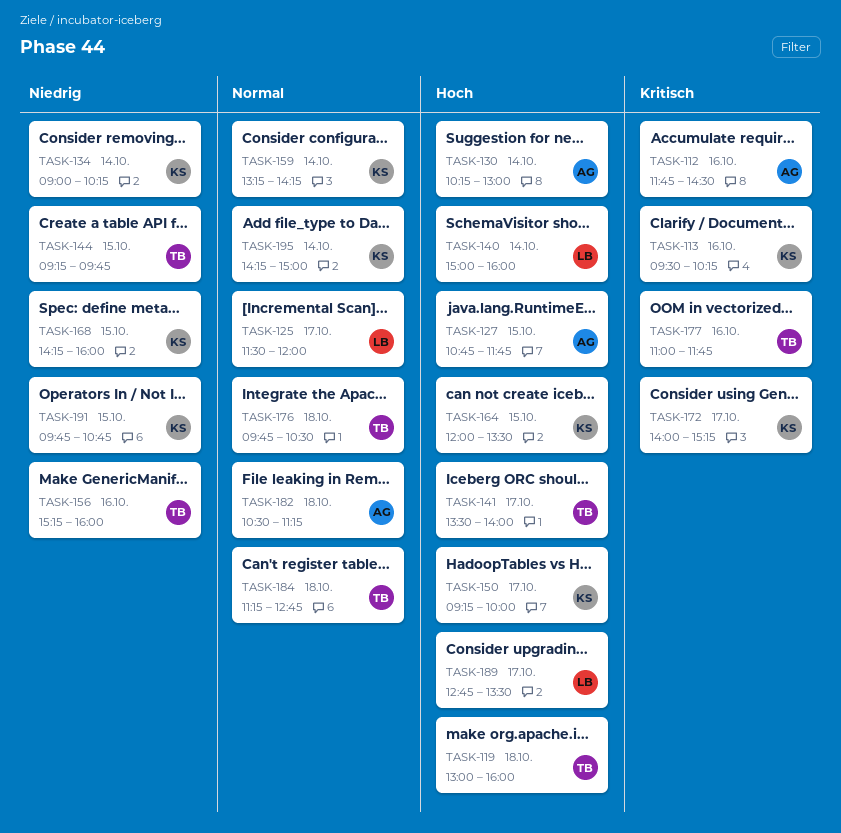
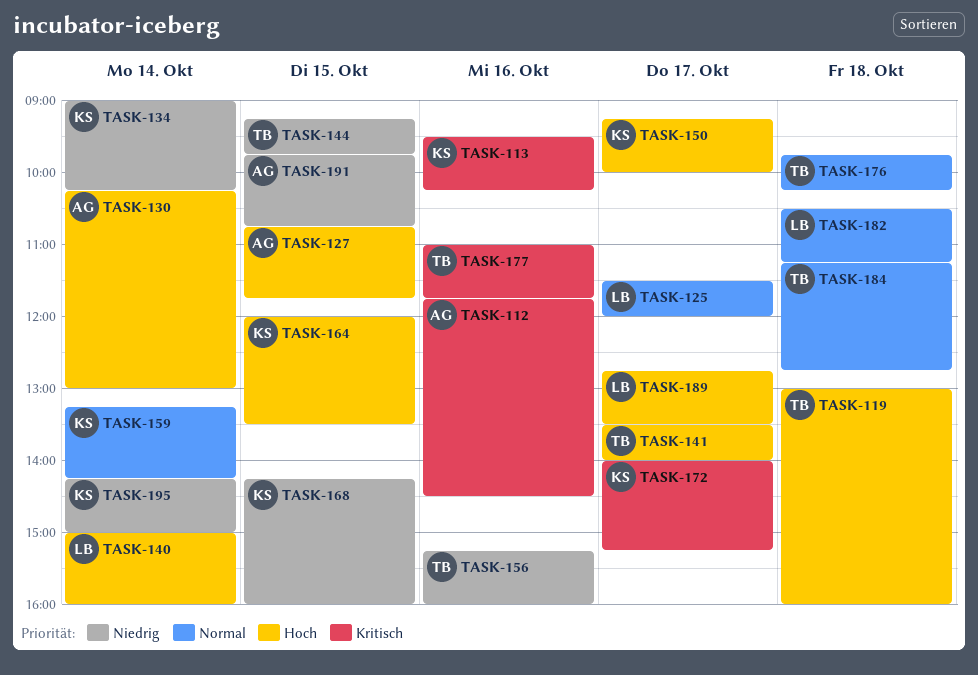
TASK-176, ends: 10:30 -> 10:15
TASK-182, owner: AG -> LB
TASK-191, owner: KS -> AG
TASK-195, priority: Normal -> Niedrig

